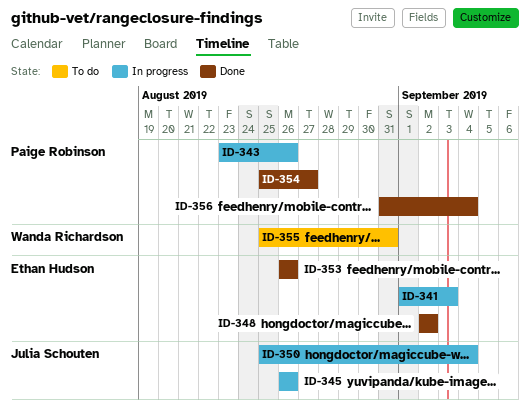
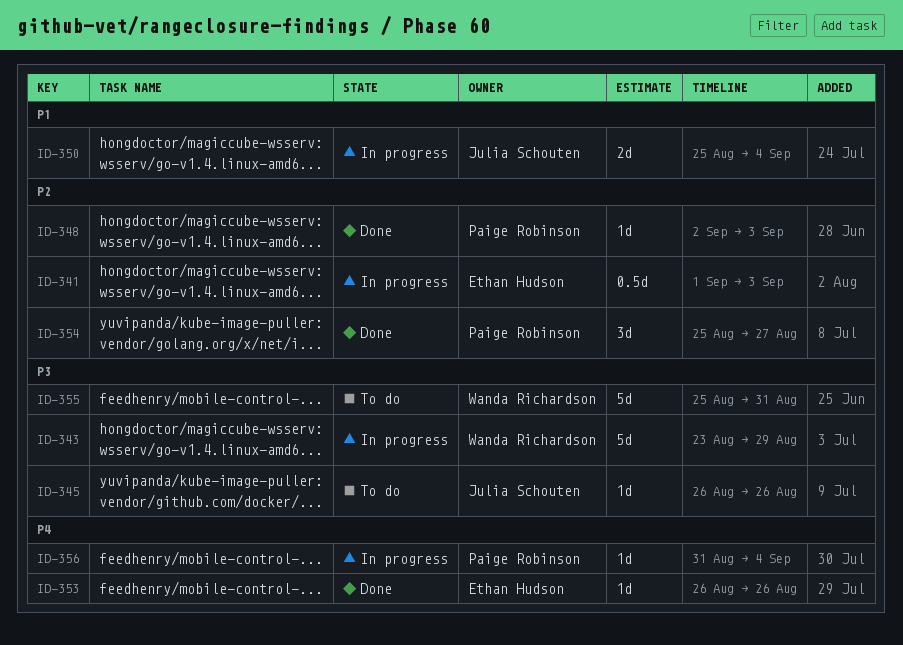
ID-343, owner: Paige Robinson -> Wanda Richardson
ID-343, due: Aug 26 -> Aug 29
ID-345, status: In progress -> To do
ID-348, owner: Ethan Hudson -> Paige Robinson
ID-348, due: Sep 2 -> Sep 3
ID-356, status: Done -> In progress

